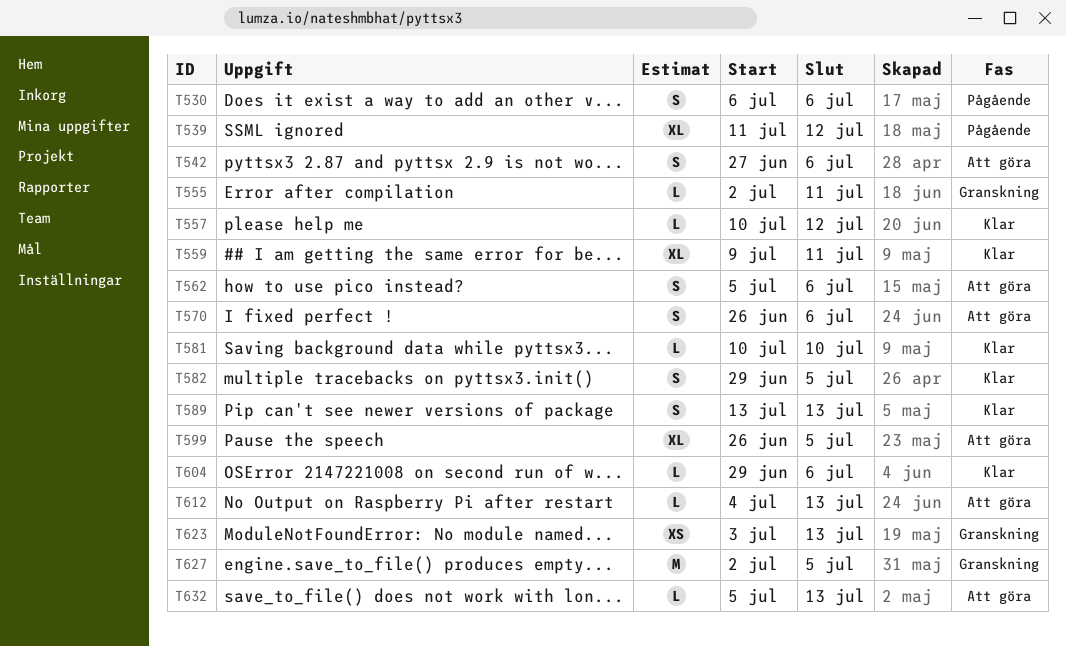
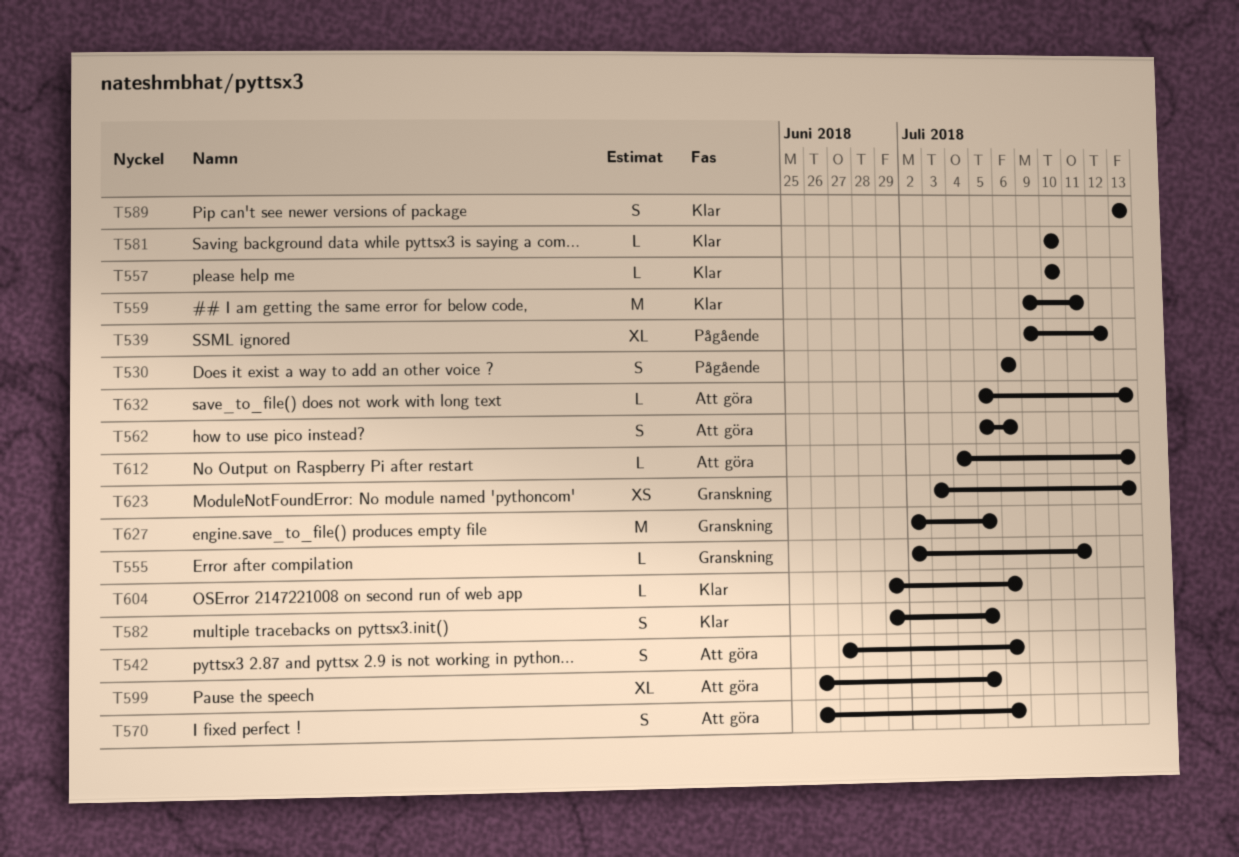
T539, start: Jul 11 -> Jul 9
T557, due: Jul 12 -> Jul 10
T559, estimate: XL -> M

